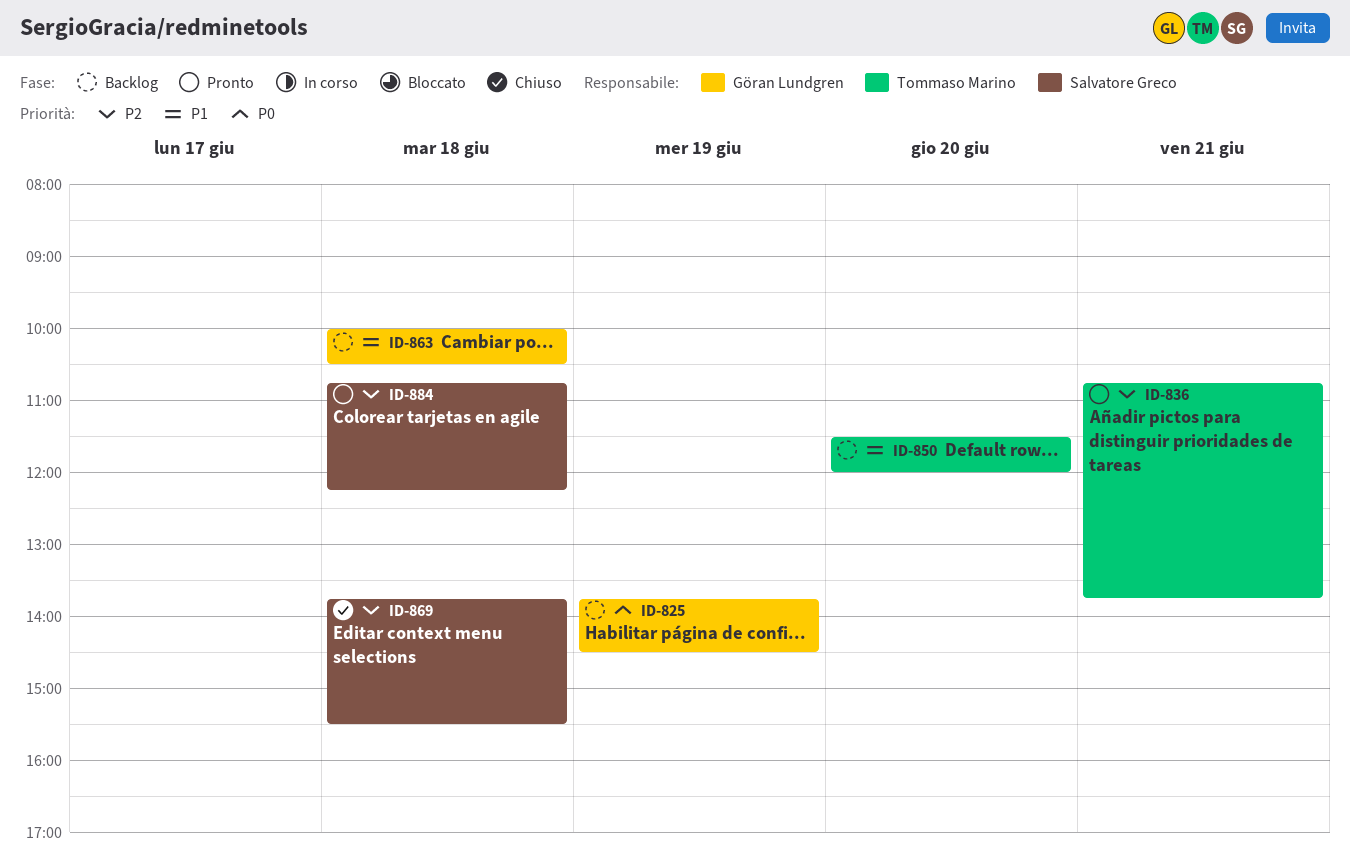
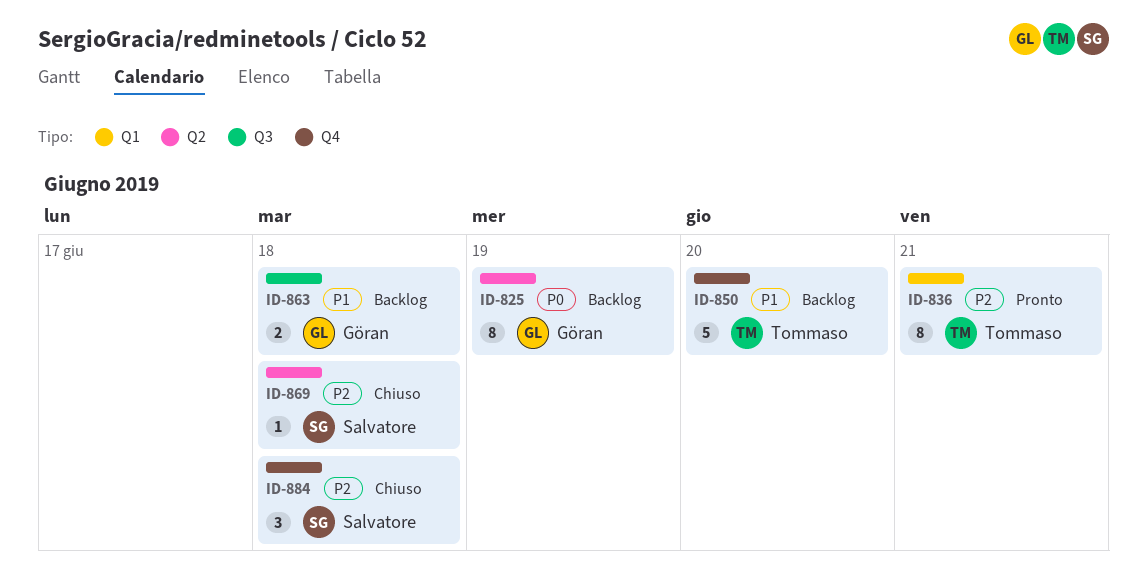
ID-884, status: Pronto -> Chiuso

